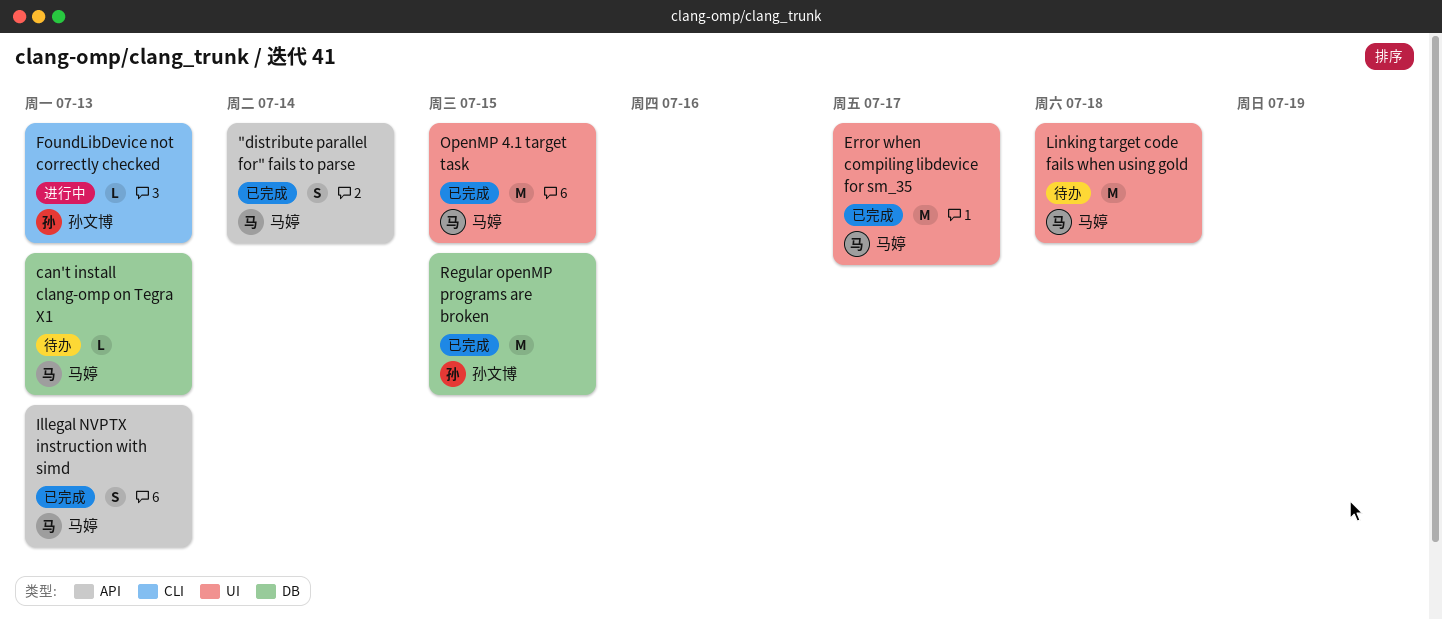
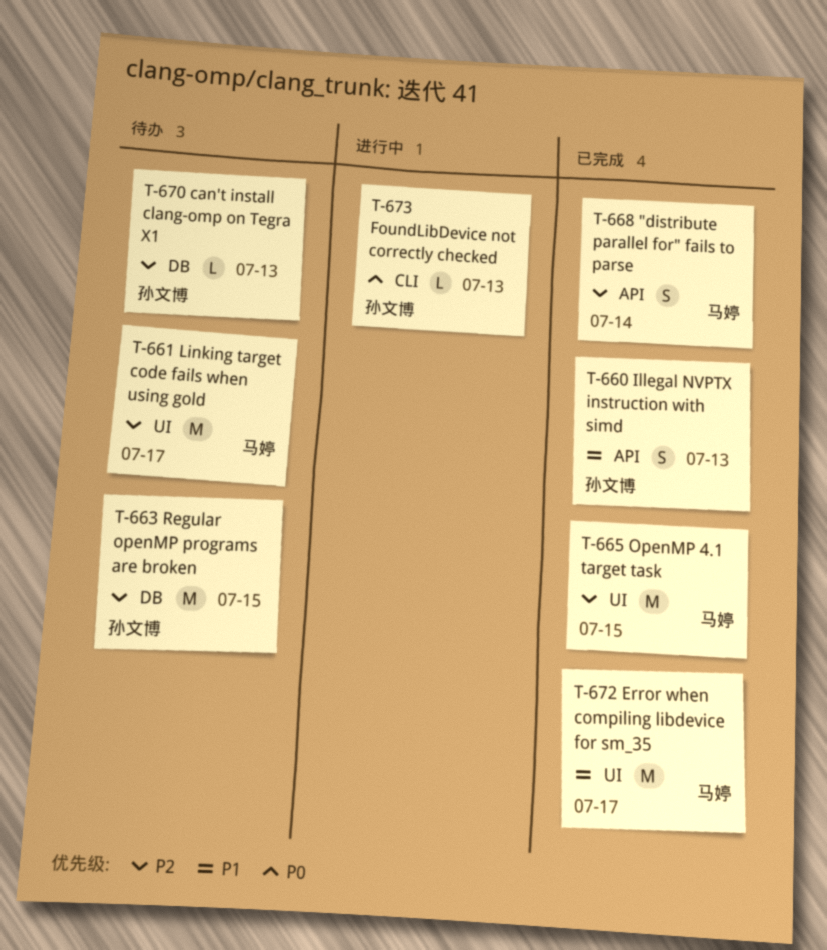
can't install clang-omp on Tegra X1, owner: 马婷 -> 孙文博
Illegal NVPTX instruction with simd, owner: 马婷 -> 孙文博
Linking target code fails when using gold, due: Jul 18 -> Jul 17
Regular openMP programs are broken, status: 已完成 -> 待办

